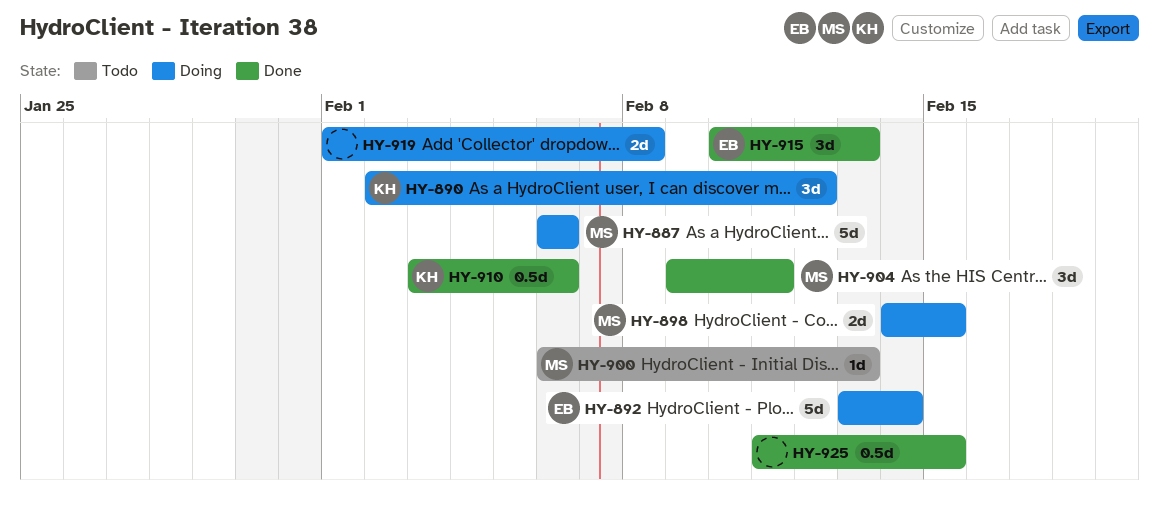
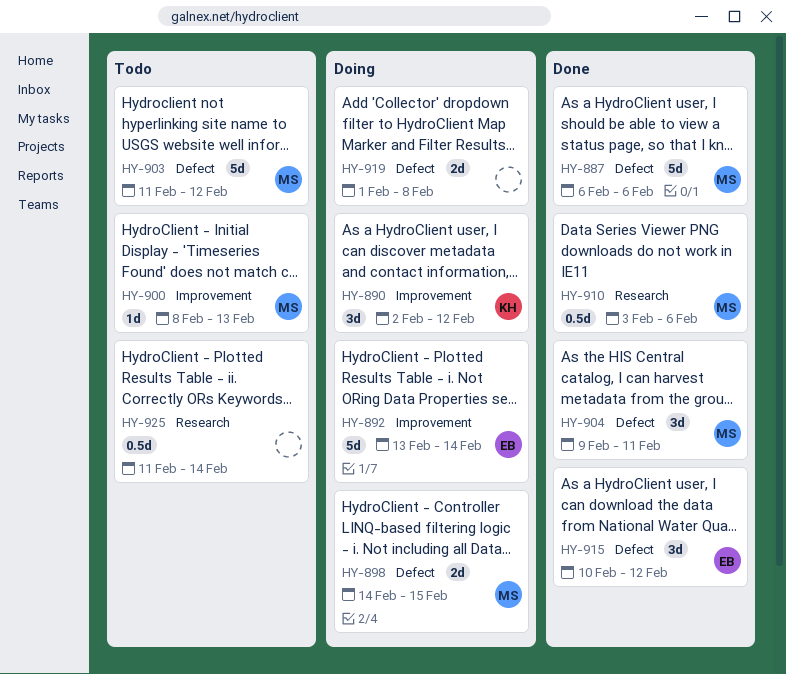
HY-887, status: Doing -> Done
HY-900, start: Feb 6 -> Feb 8
HY-903: none -> present
HY-910, owner: KH -> MS
HY-915, due: Feb 13 -> Feb 12
HY-925, status: Done -> Todo
HY-925, due: Feb 15 -> Feb 14

